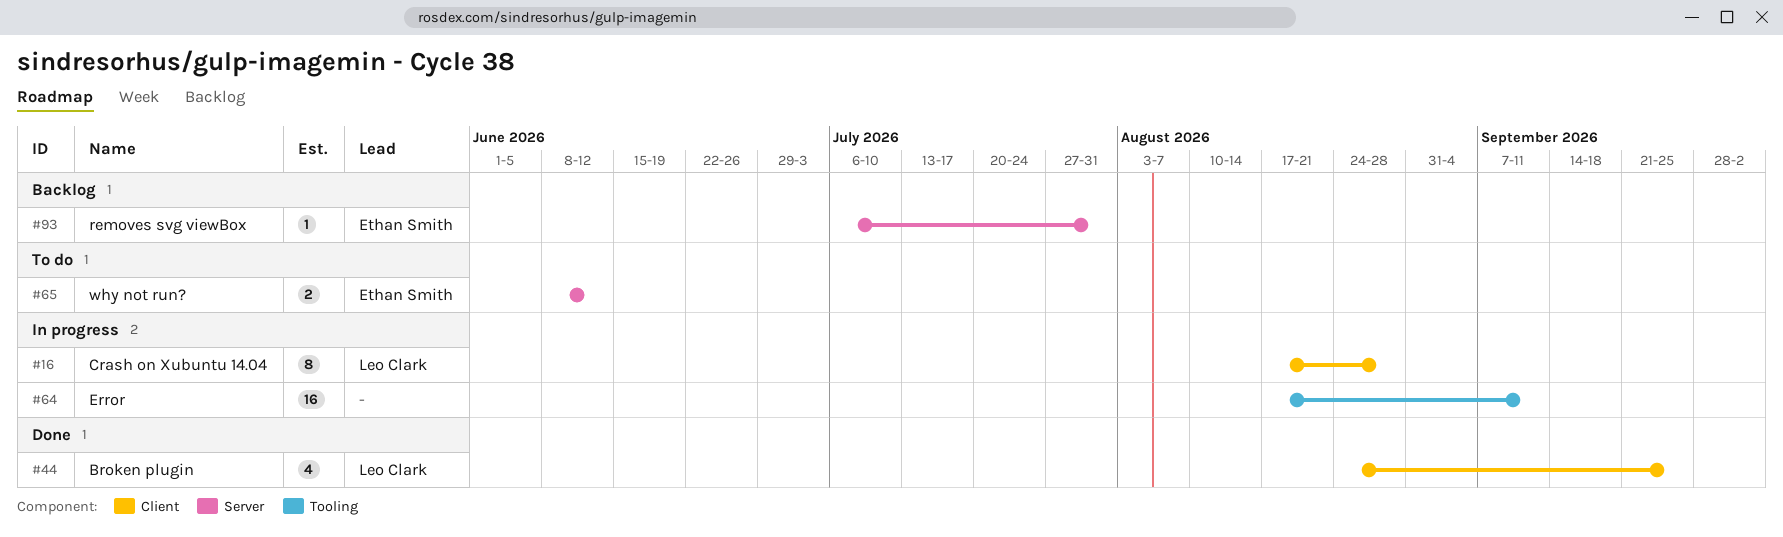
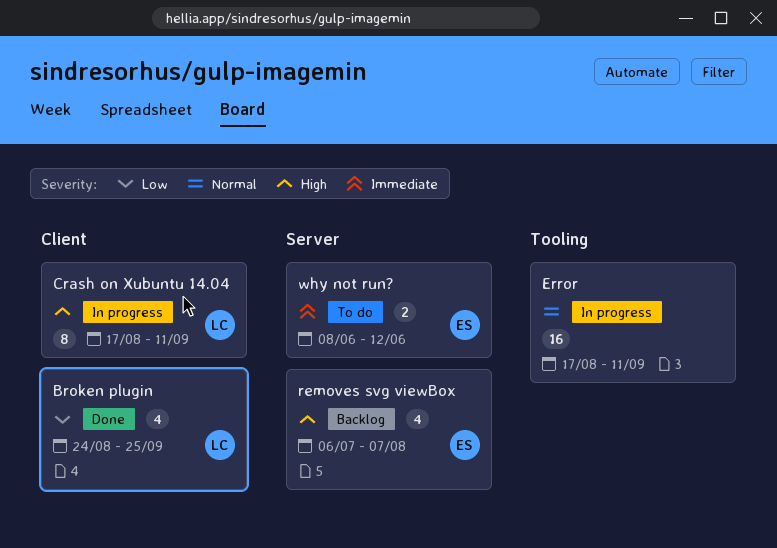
Crash on Xubuntu 14.04, due: Aug 28 -> Sep 11
removes svg viewBox, estimate: 1 -> 4
removes svg viewBox, due: Jul 31 -> Aug 7

